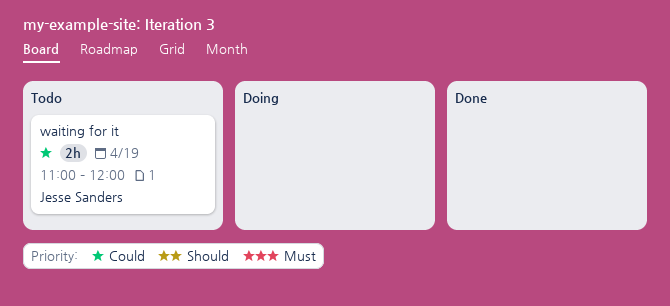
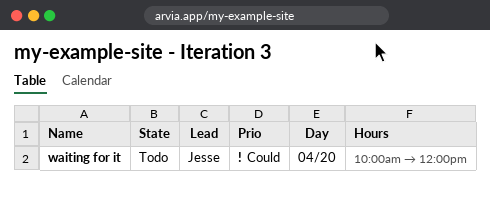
waiting for it, day: Apr 19 -> Apr 20
waiting for it, begins: 11:00 -> 10:00

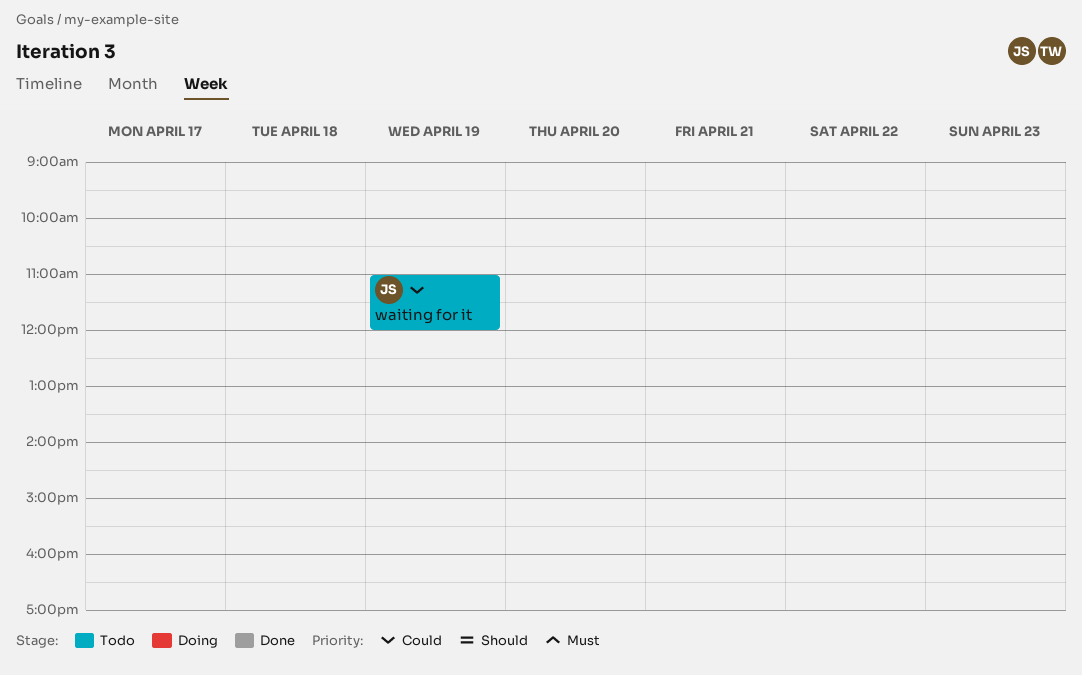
waiting for it, day: Apr 20 -> Apr 19
waiting for it, begins: 10:00 -> 11:00

